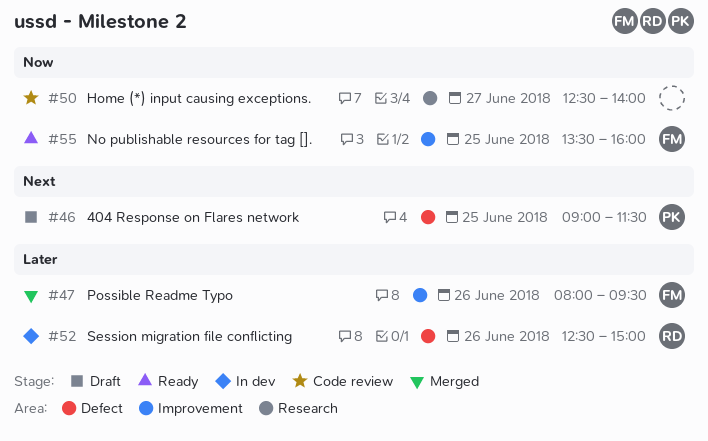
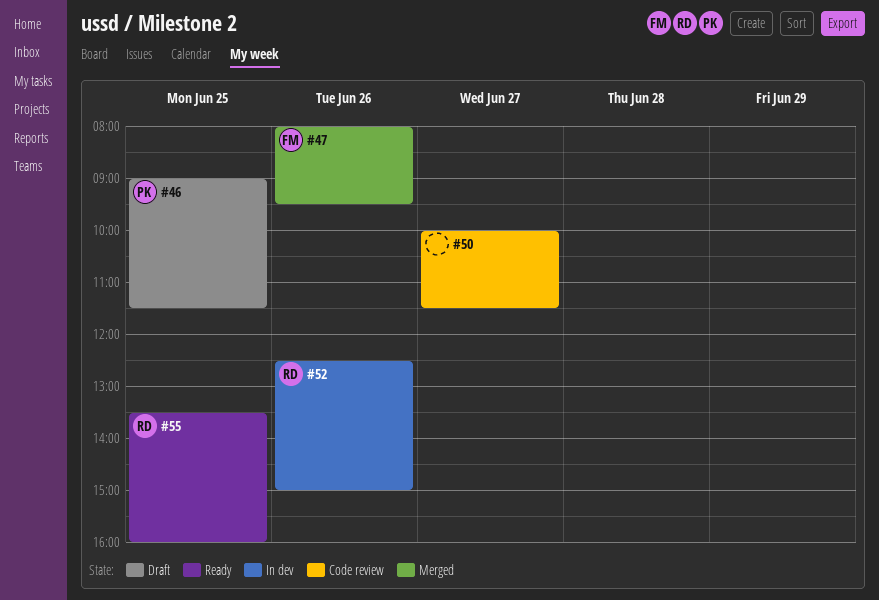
#50, begins: 12:30 -> 10:00
#50, ends: 14:00 -> 11:30
#55, owner: FM -> RD

